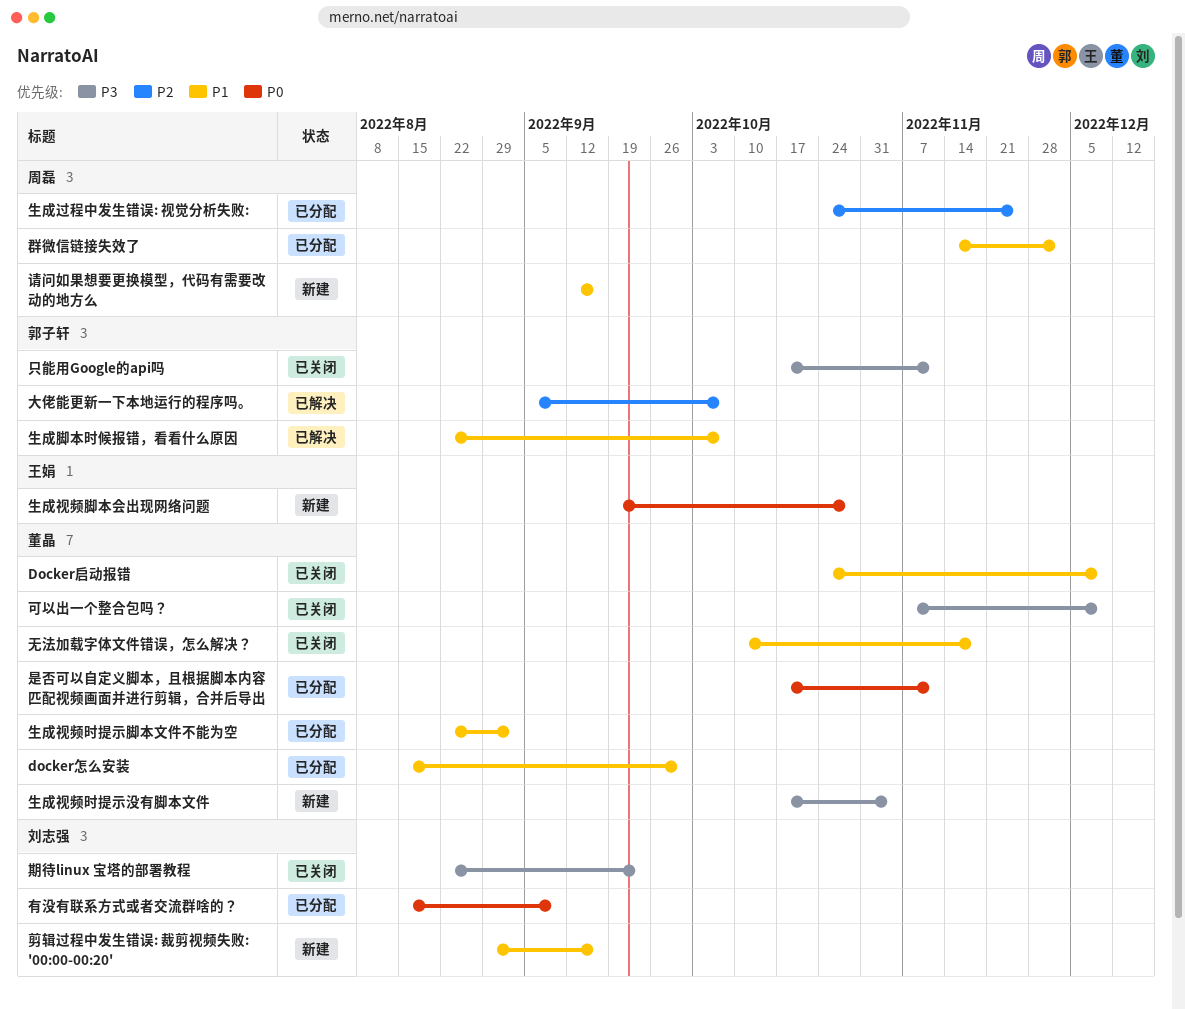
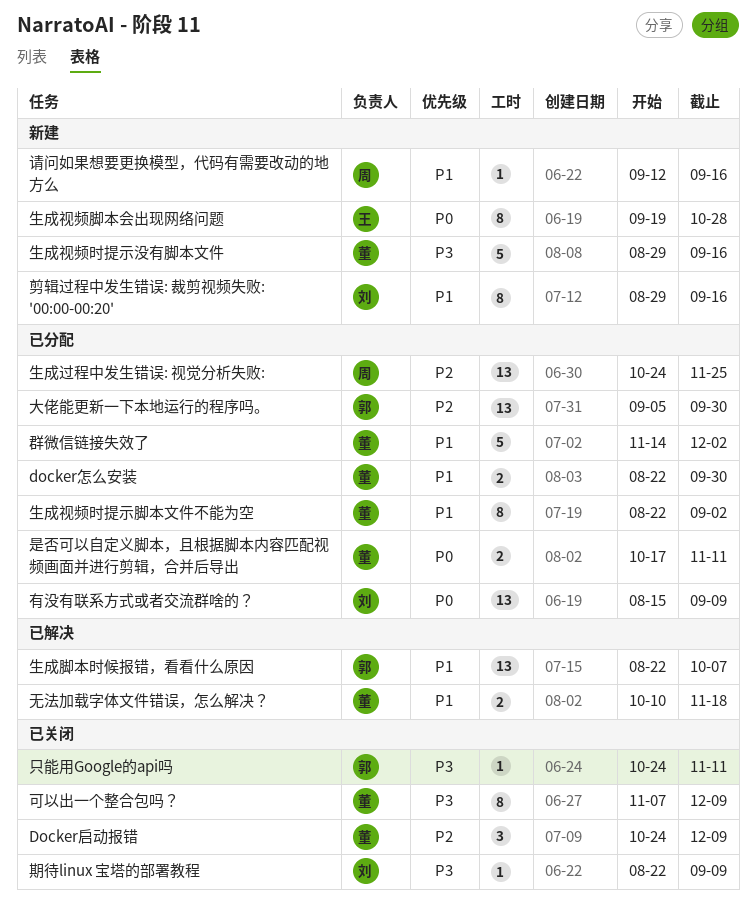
Docker启动报错, priority: P1 -> P2
docker怎么安装, start: Aug 15 -> Aug 22
只能用Google的api吗, start: Oct 17 -> Oct 24
大佬能更新一下本地运行的程序吗。, status: 已解决 -> 已分配
大佬能更新一下本地运行的程序吗。, due: Oct 7 -> Sep 30
无法加载字体文件错误，怎么解决？, status: 已关闭 -> 已解决
期待linux 宝塔的部署教程, due: Sep 23 -> Sep 9
生成视频时提示没有脚本文件, start: Oct 17 -> Aug 29
生成视频时提示没有脚本文件, due: Nov 4 -> Sep 16
群微信链接失效了, owner: 周磊 -> 董晶

